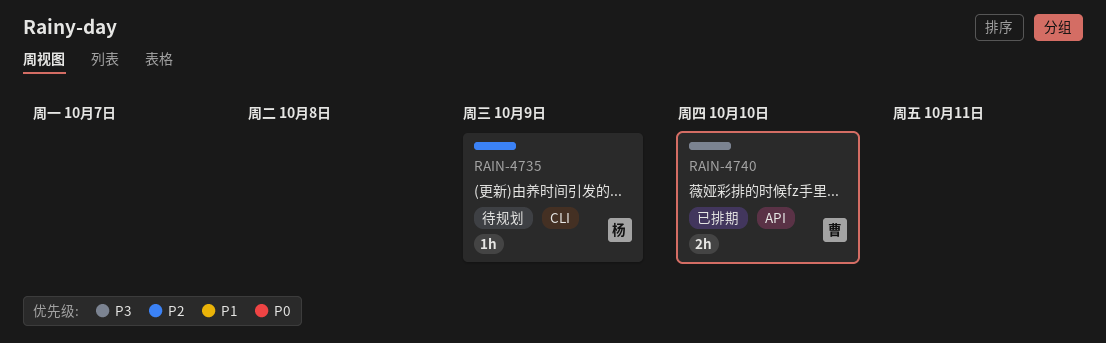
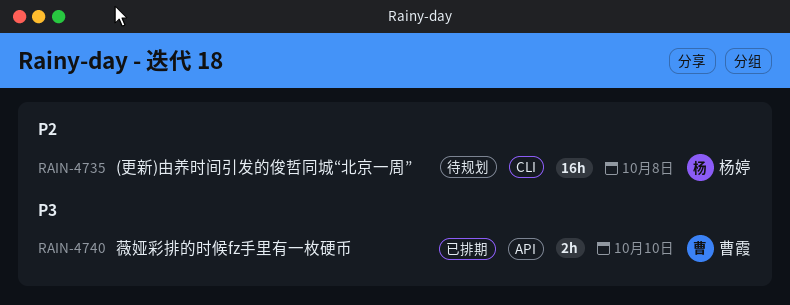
RAIN-4735, estimate: 1h -> 16h
RAIN-4735, due: Oct 9 -> Oct 8

